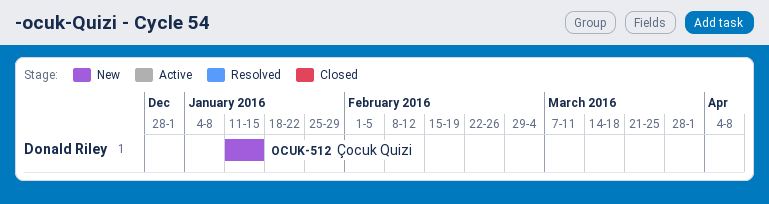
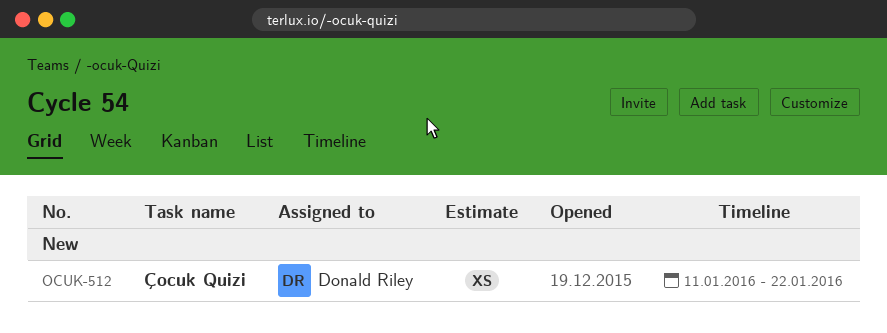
OCUK-512, due: Jan 15 -> Jan 22

